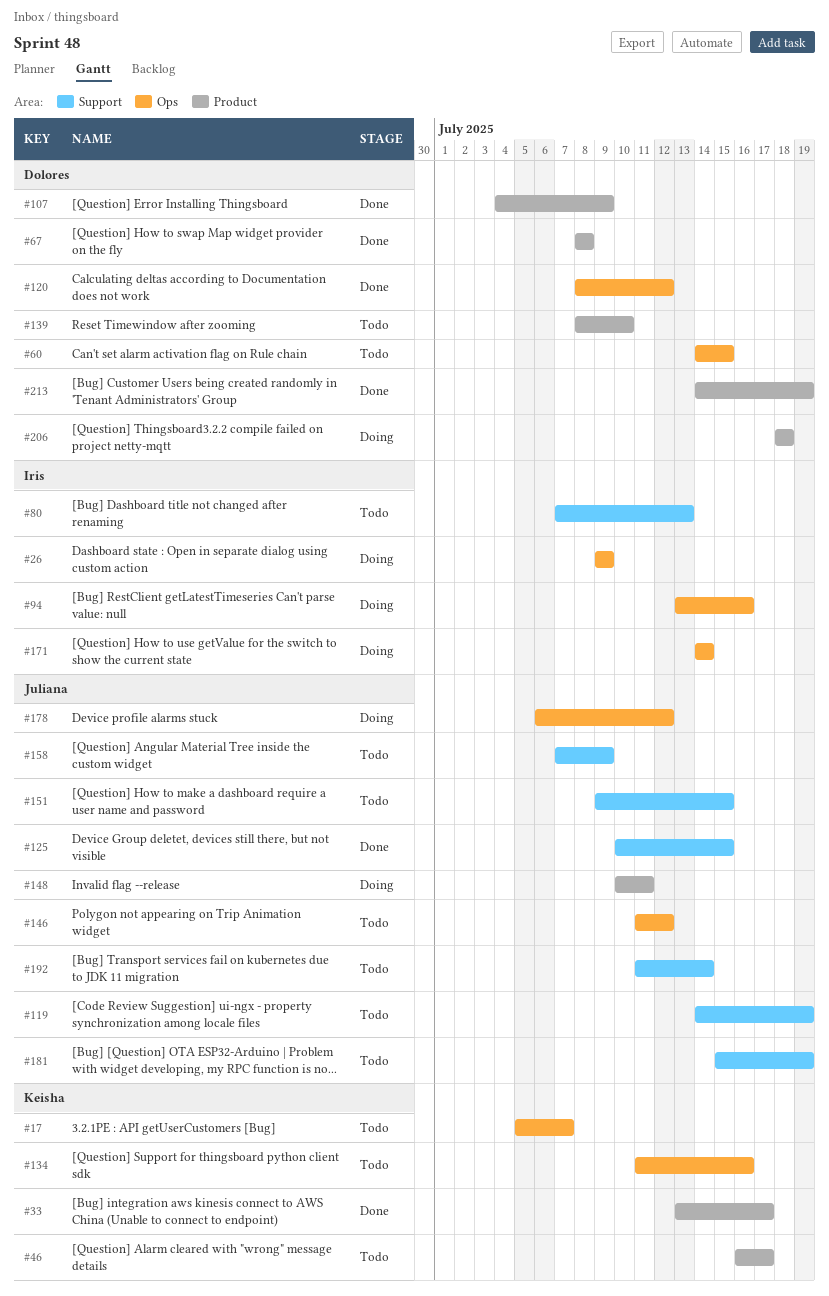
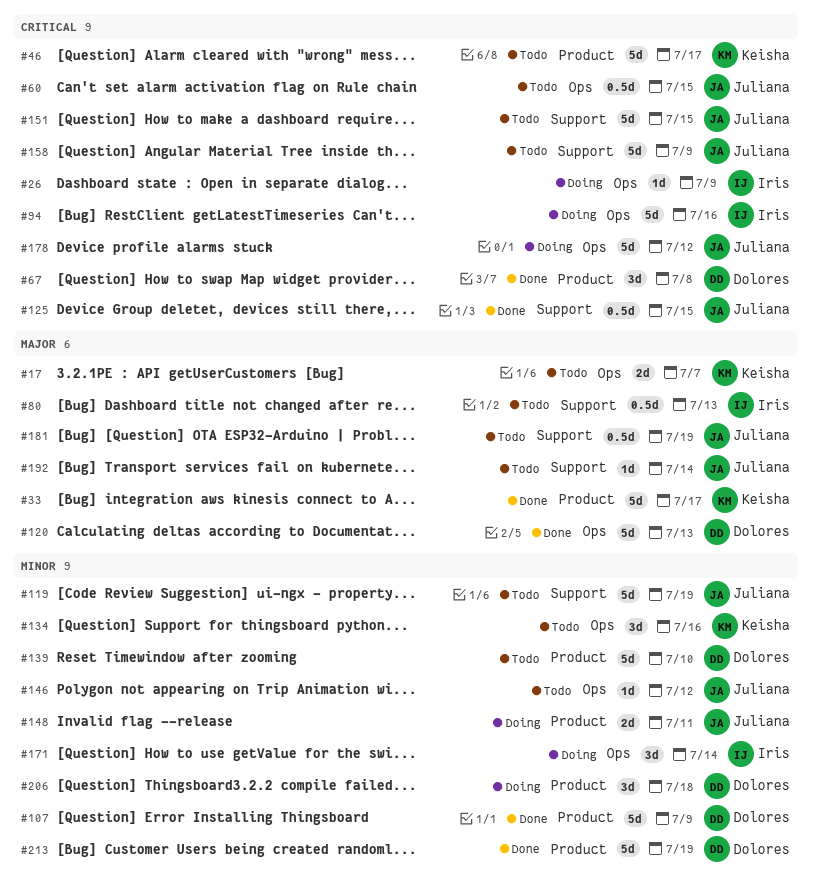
#60, owner: Dolores -> Juliana
#120, due: Jul 12 -> Jul 13

